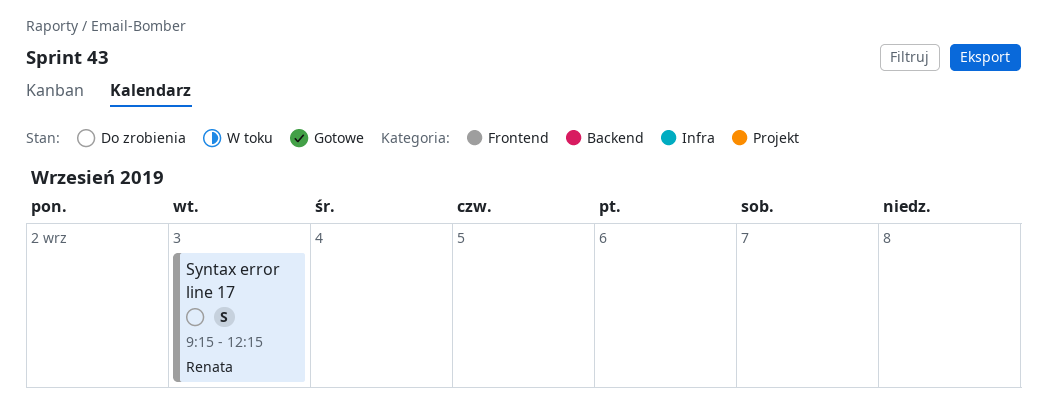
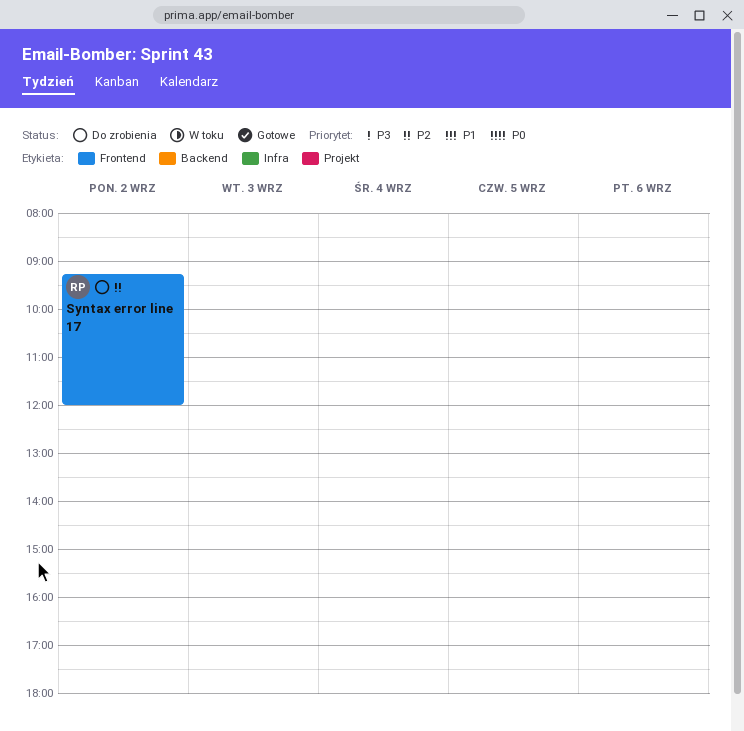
Syntax error line 17, day: Sep 3 -> Sep 2
Syntax error line 17, ends: 12:15 -> 12:00

